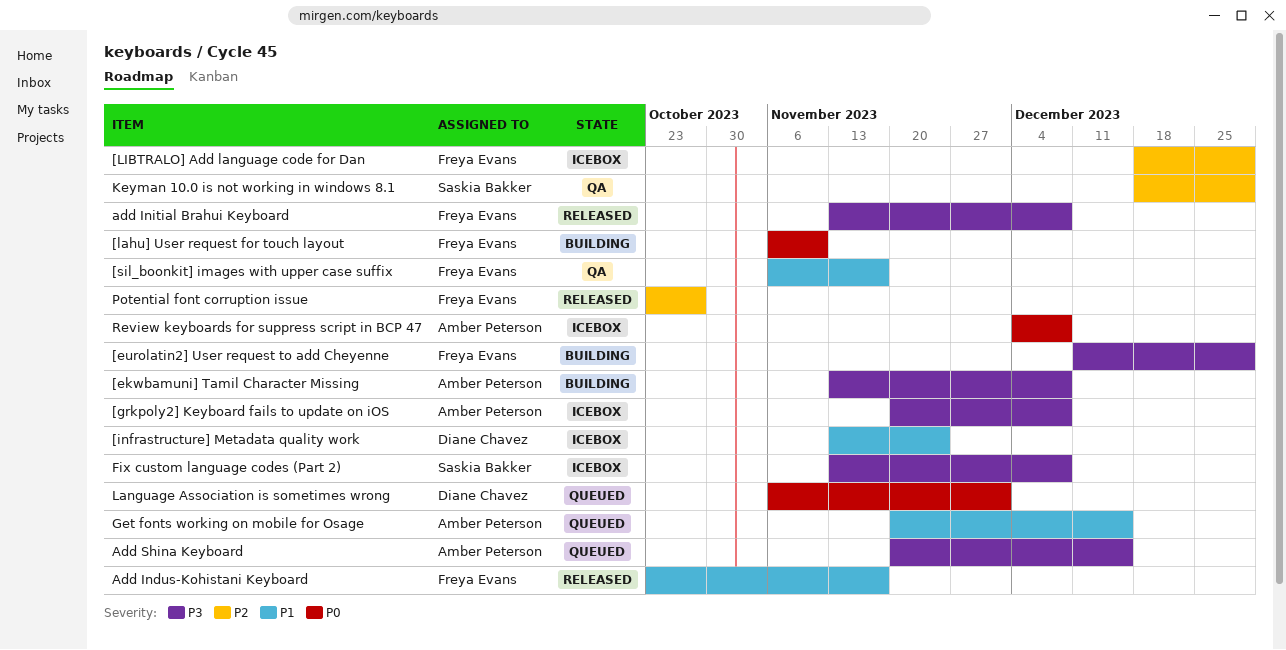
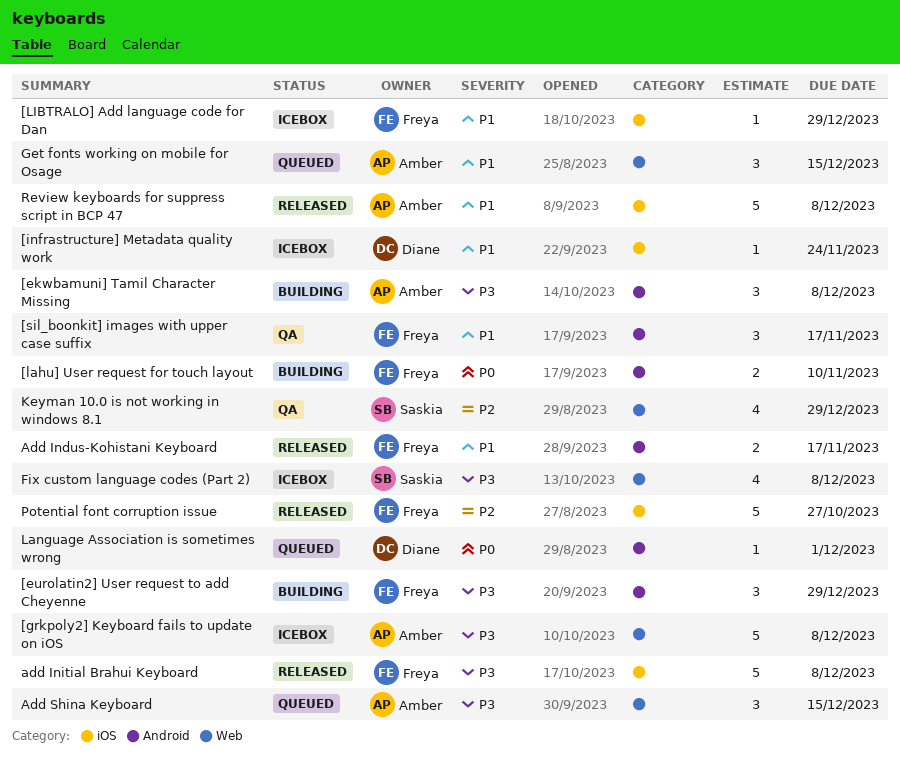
[LIBTRALO] Add language code for Dan, priority: P2 -> P1
Review keyboards for suppress script in BCP 47, status: Icebox -> Released
Review keyboards for suppress script in BCP 47, priority: P0 -> P1

